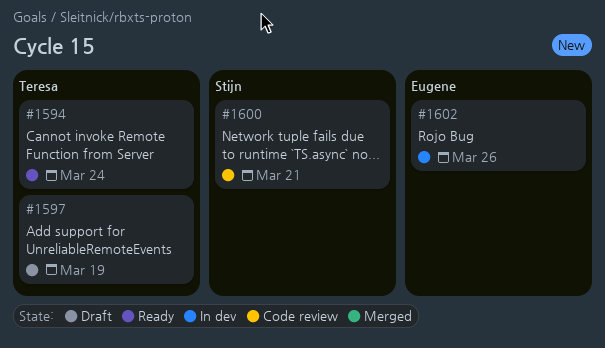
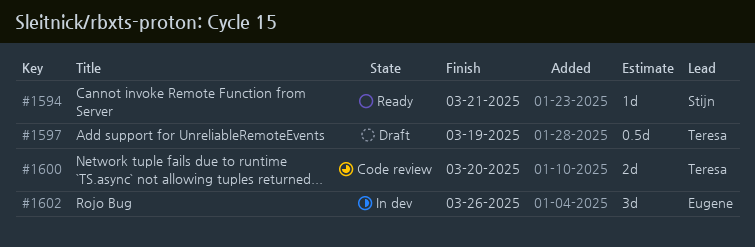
#1594, owner: Teresa -> Stijn
#1594, due: Mar 24 -> Mar 21
#1600, owner: Stijn -> Teresa
#1600, due: Mar 21 -> Mar 20

